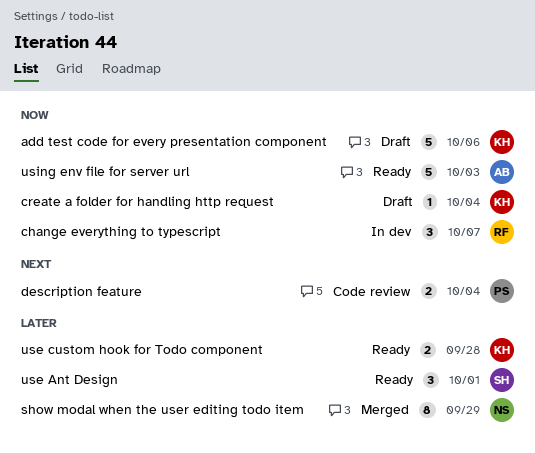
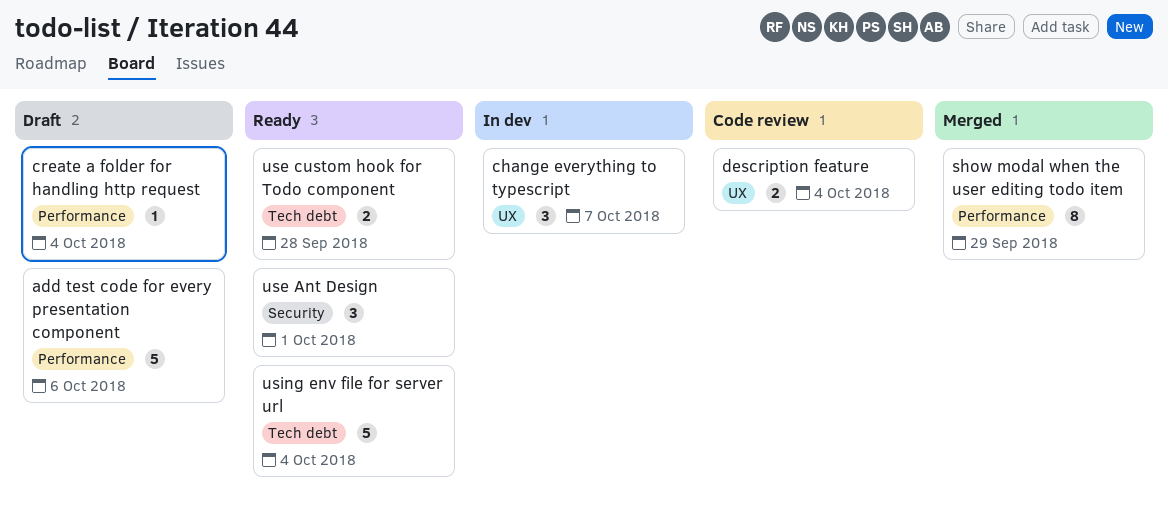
using env file for server url, due: Oct 3 -> Oct 4

